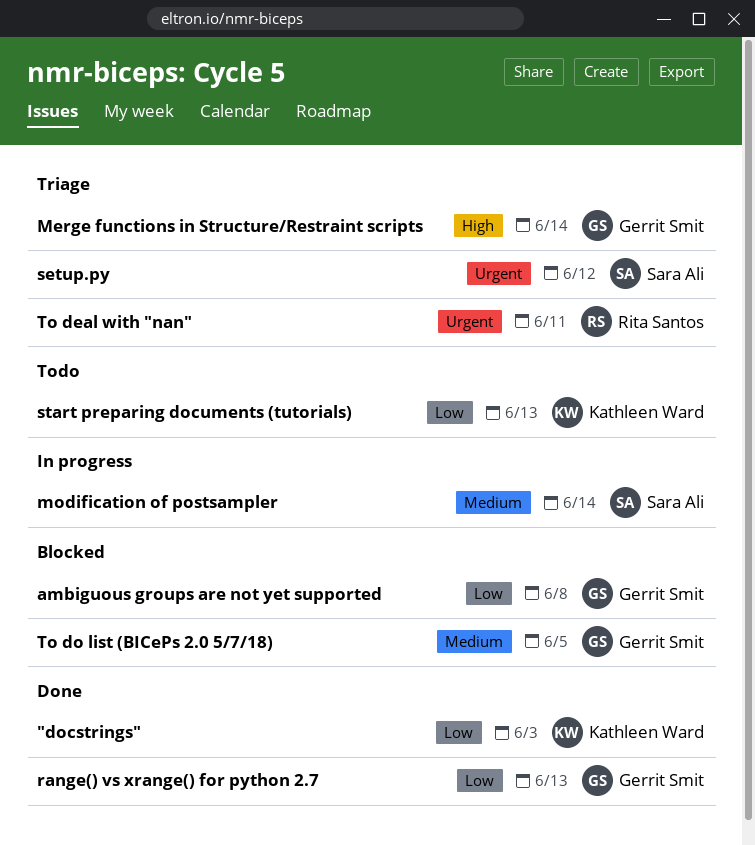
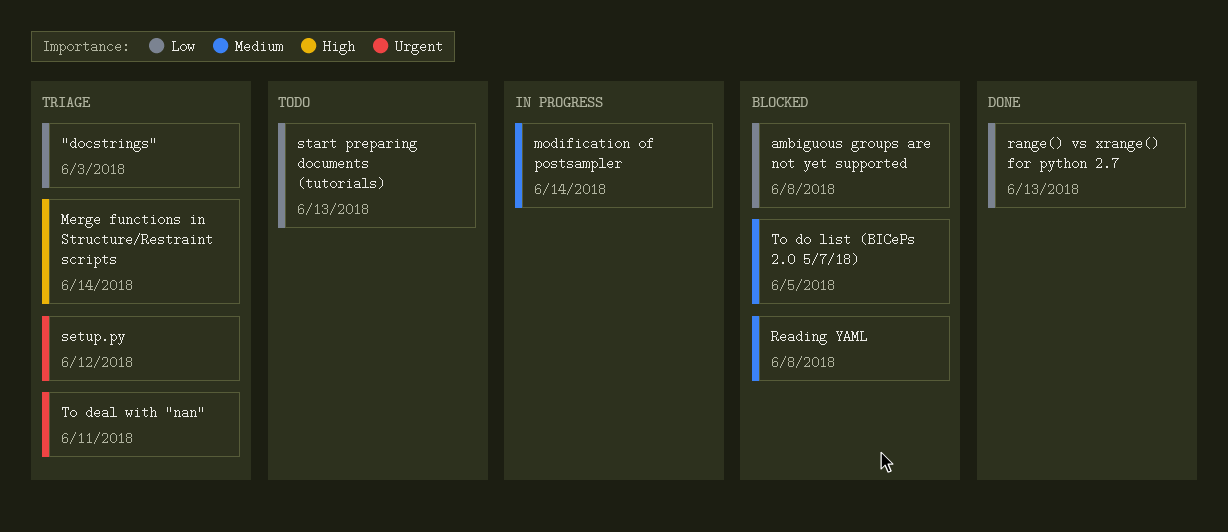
"docstrings", status: Done -> Triage
Reading YAML: none -> present

